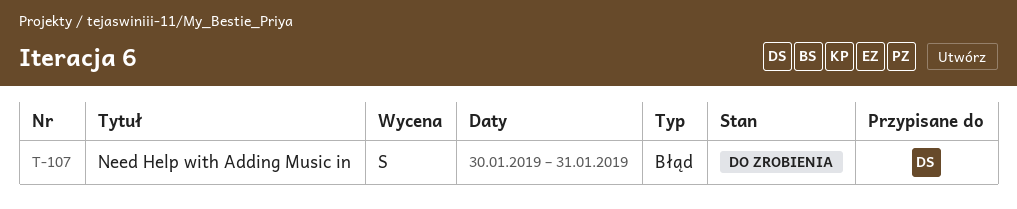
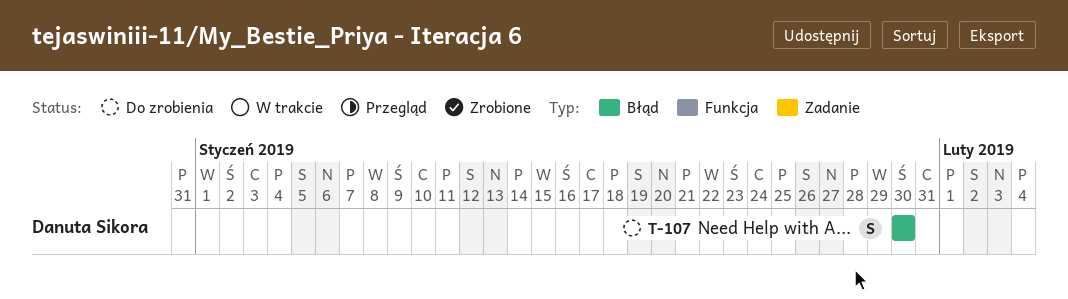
T-107, due: Jan 31 -> Jan 30

